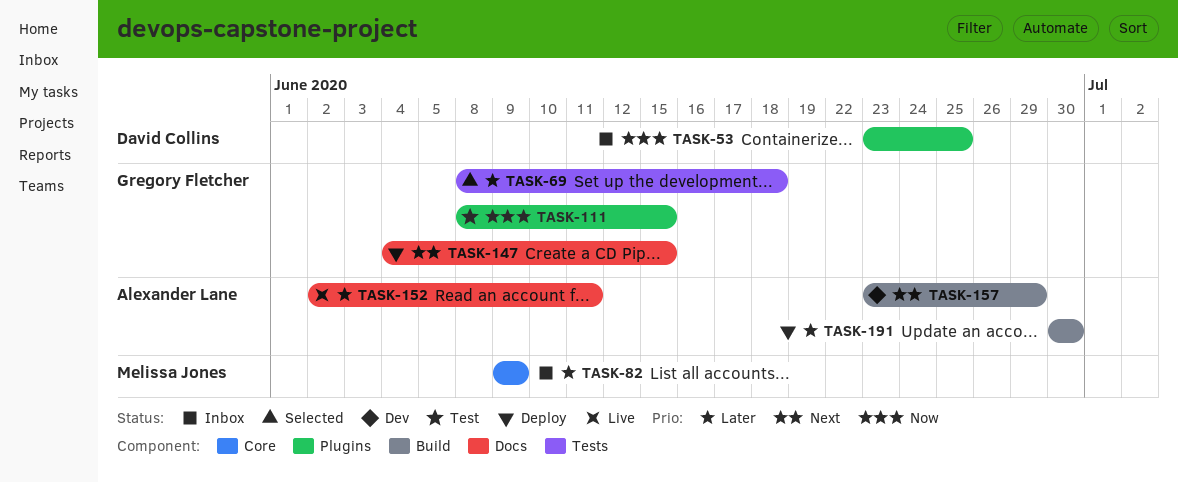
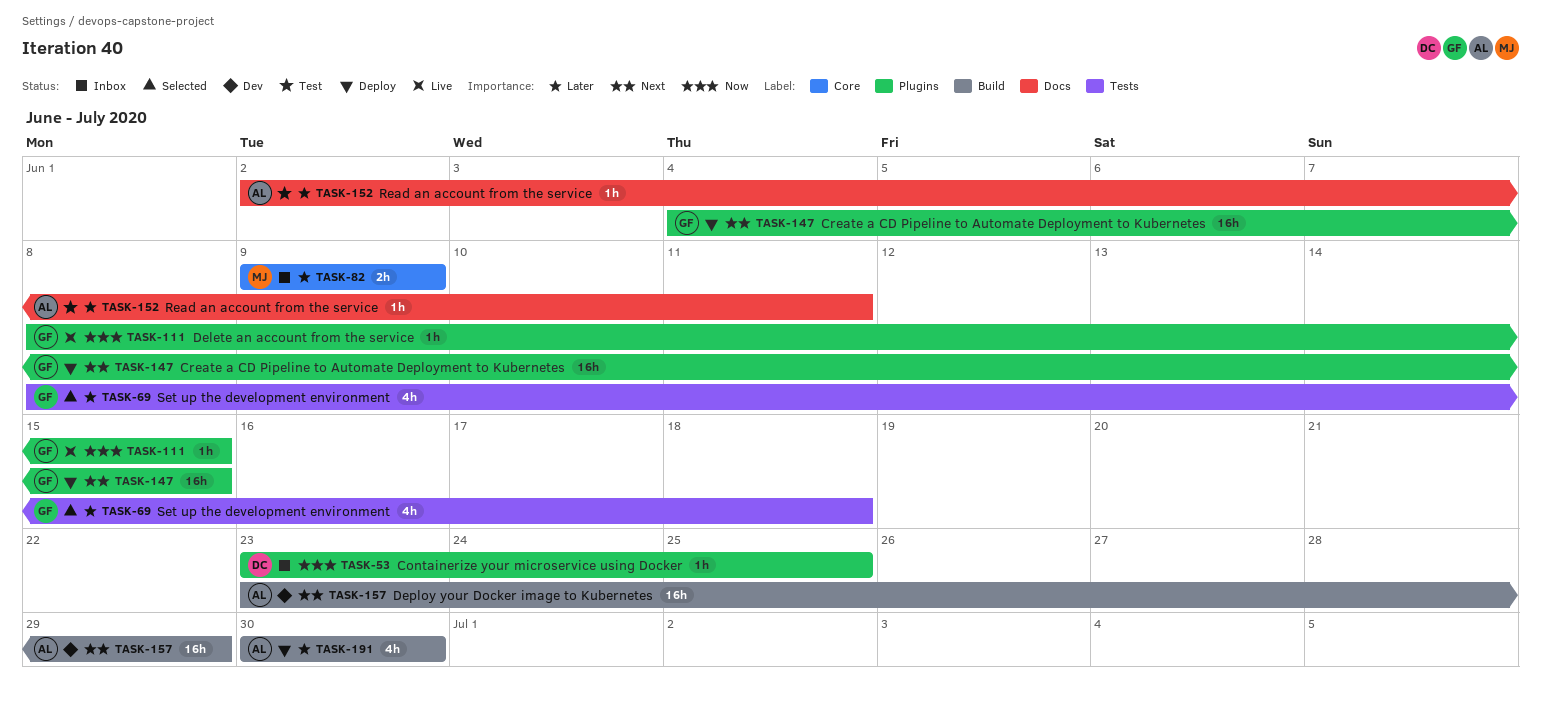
TASK-111, status: Test -> Live
TASK-147, label: Docs -> Plugins
TASK-152, status: Live -> Test

